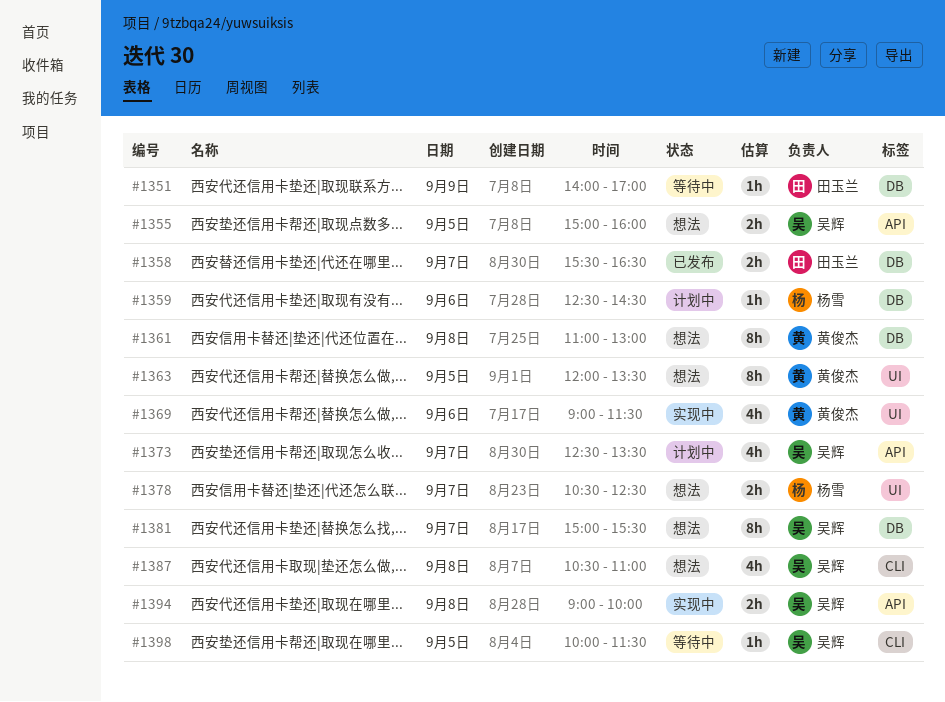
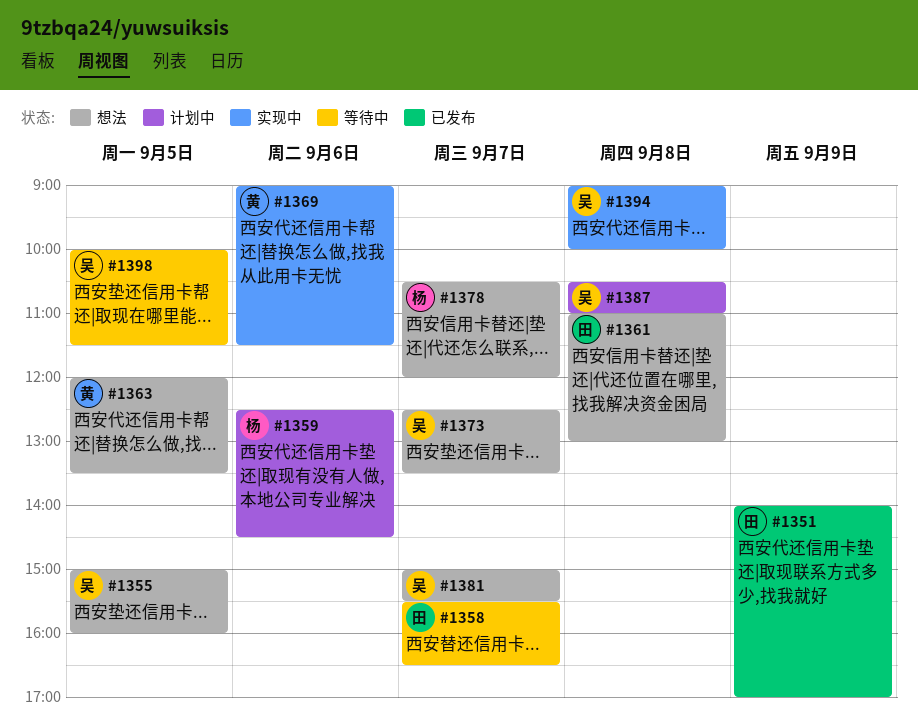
#1351, status: 等待中 -> 已发布
#1358, status: 已发布 -> 等待中
#1361, owner: 黄俊杰 -> 田玉兰
#1373, status: 计划中 -> 想法
#1378, ends: 12:30 -> 12:00
#1387, status: 想法 -> 计划中

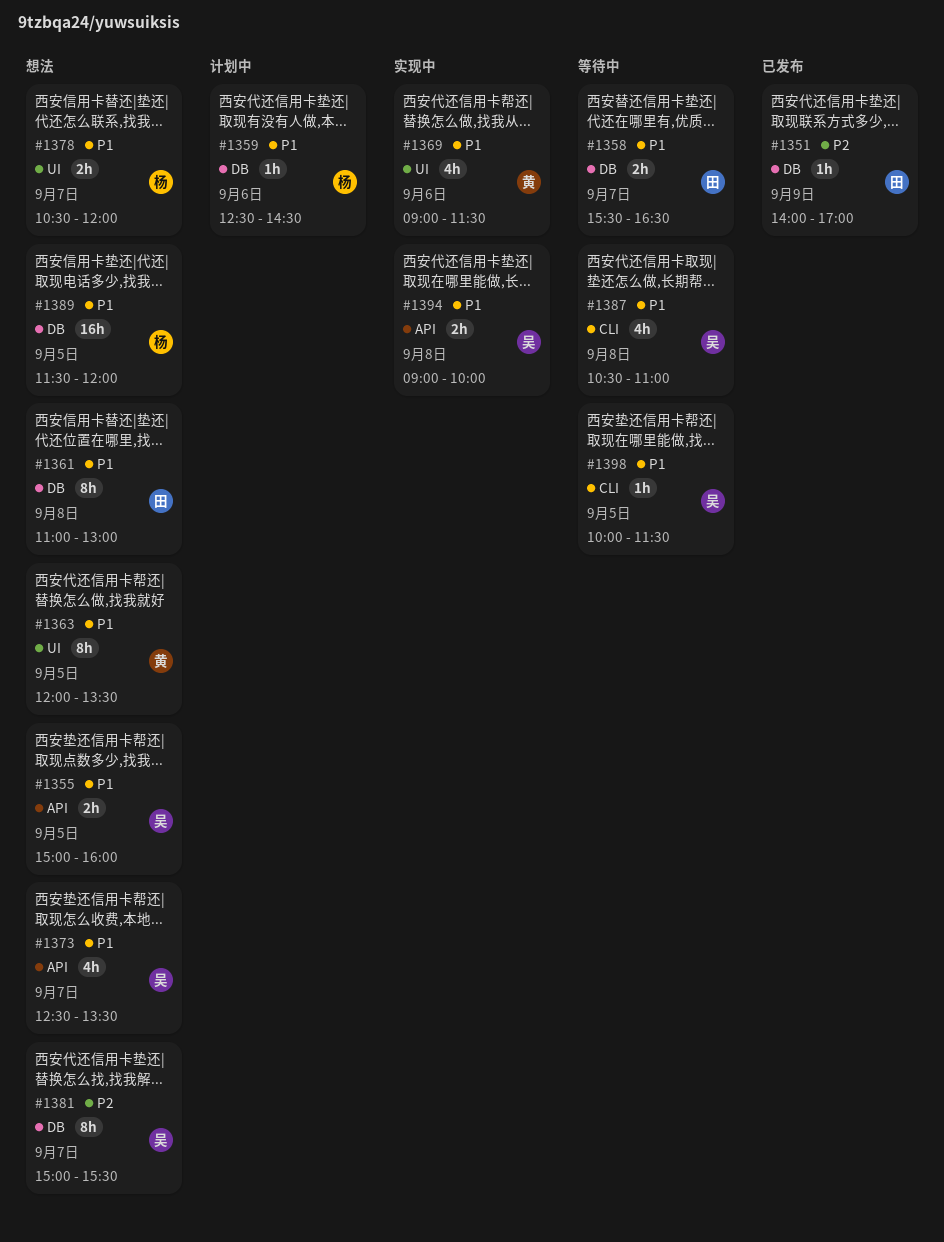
#1387, status: 计划中 -> 等待中
#1389: none -> present

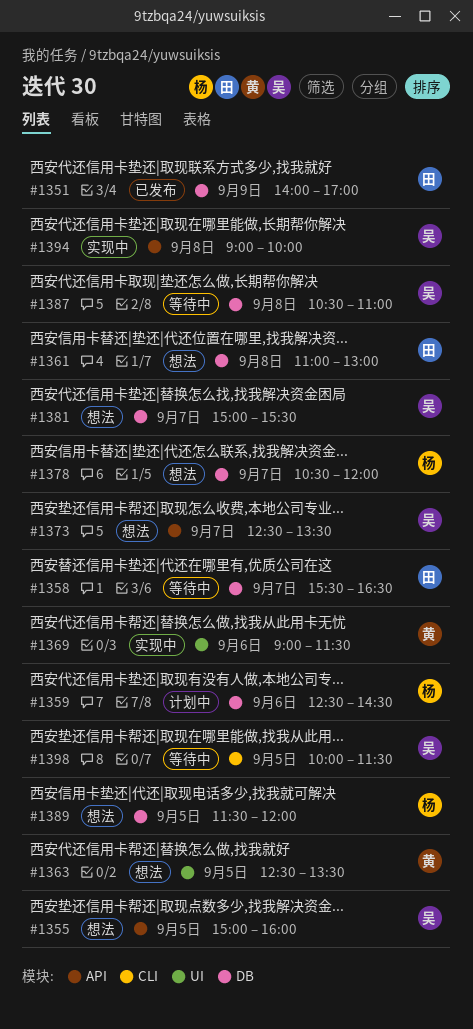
#1363, begins: 12:00 -> 12:30
#1378, label: UI -> DB
#1387, label: CLI -> DB

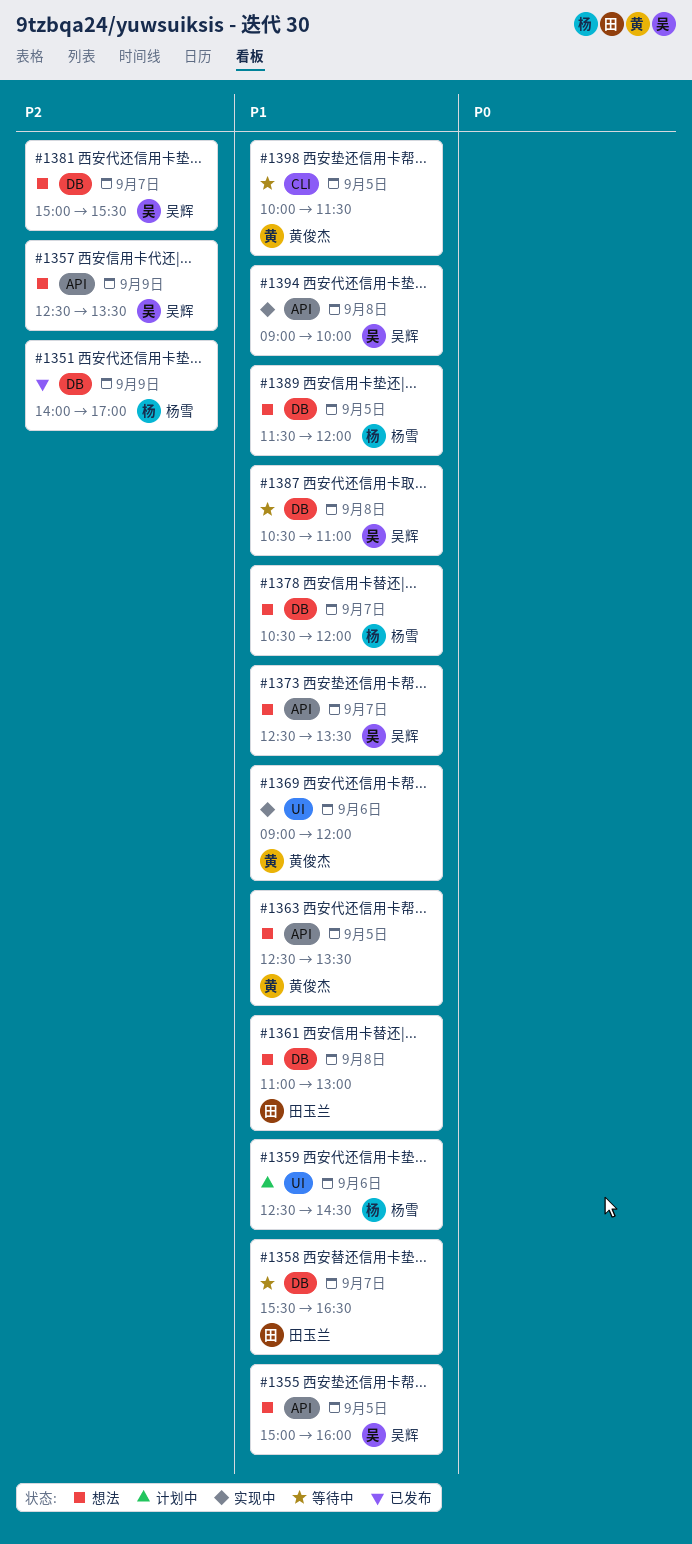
#1351, owner: 田玉兰 -> 杨雪
#1357: none -> present
#1359, label: DB -> UI
#1363, label: UI -> API
#1369, ends: 11:30 -> 12:00
#1398, owner: 吴辉 -> 黄俊杰

